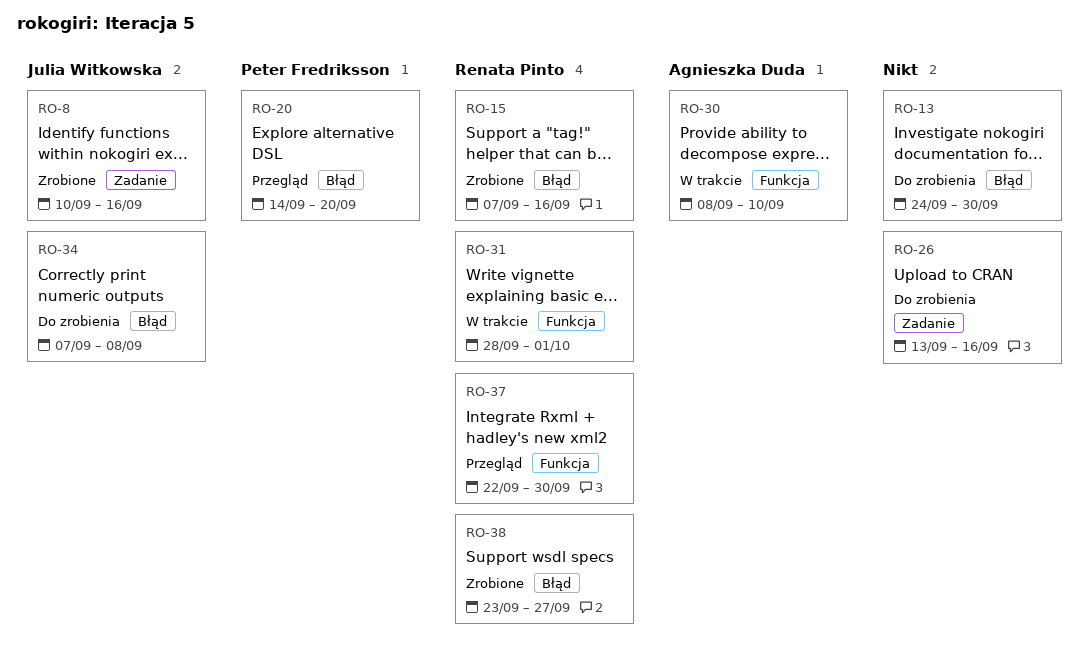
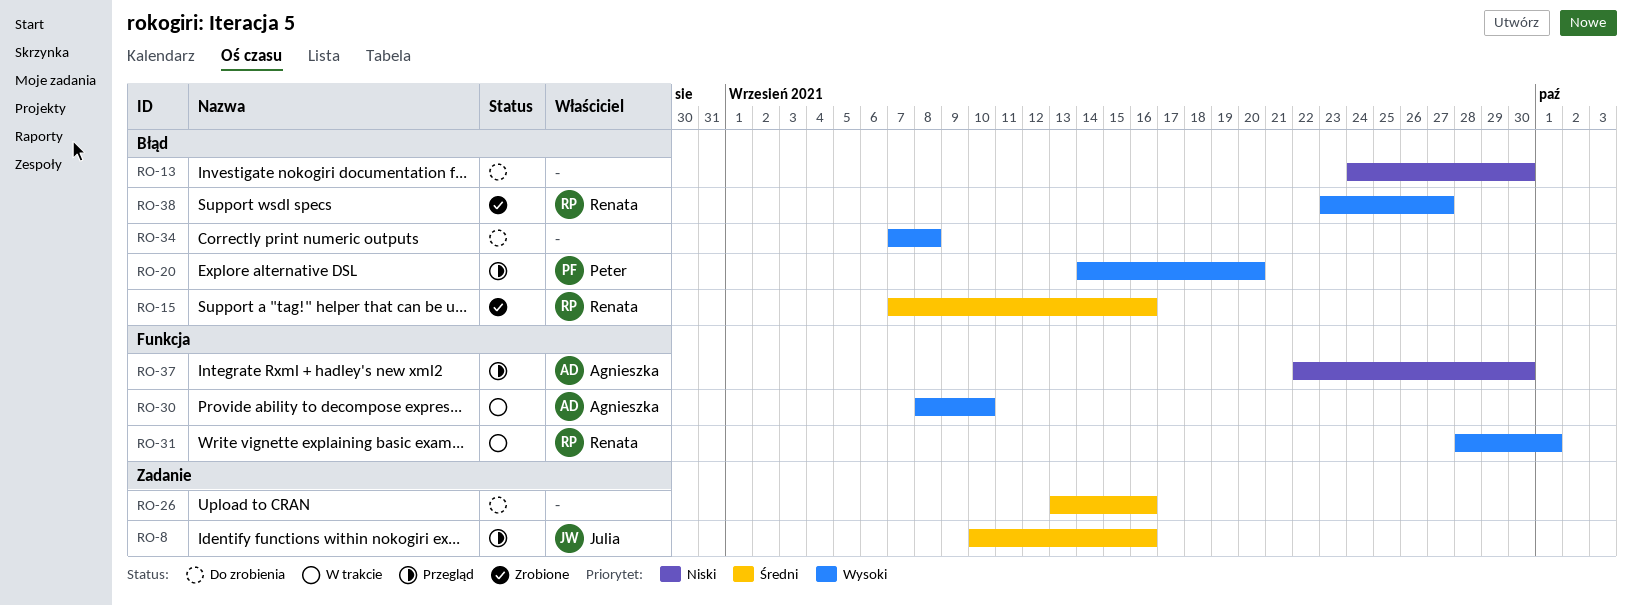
RO-8, status: Zrobione -> Przegląd
RO-34, owner: Julia Witkowska -> none
RO-37, owner: Renata Pinto -> Agnieszka Duda

